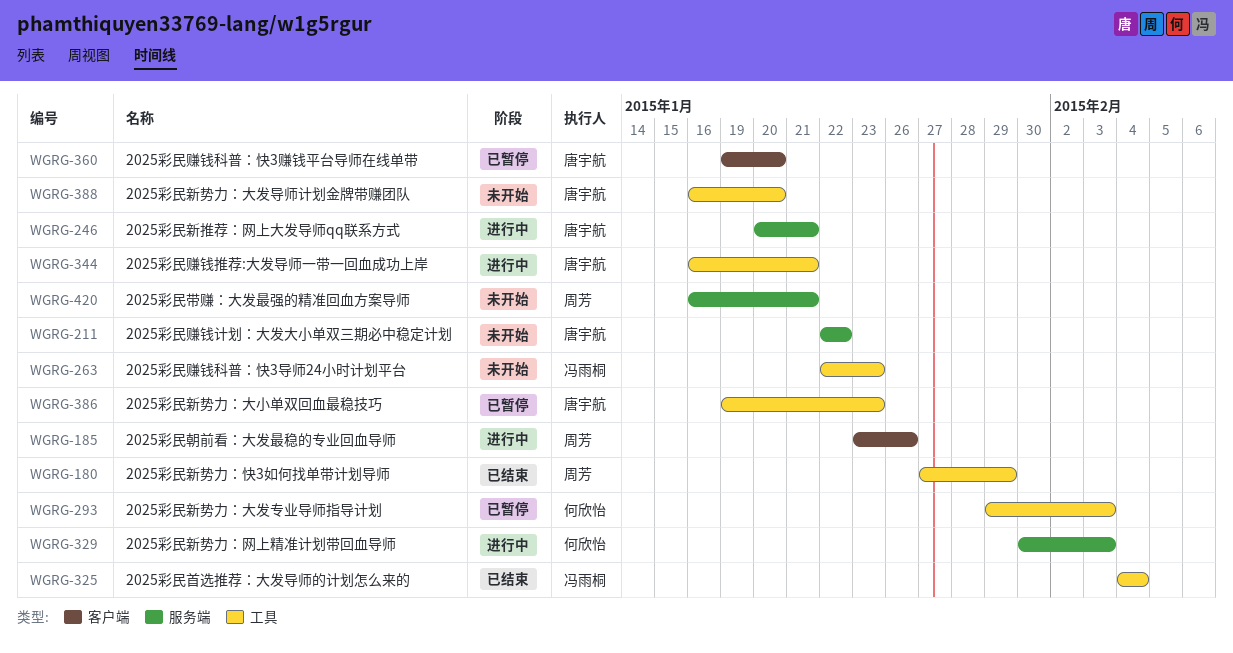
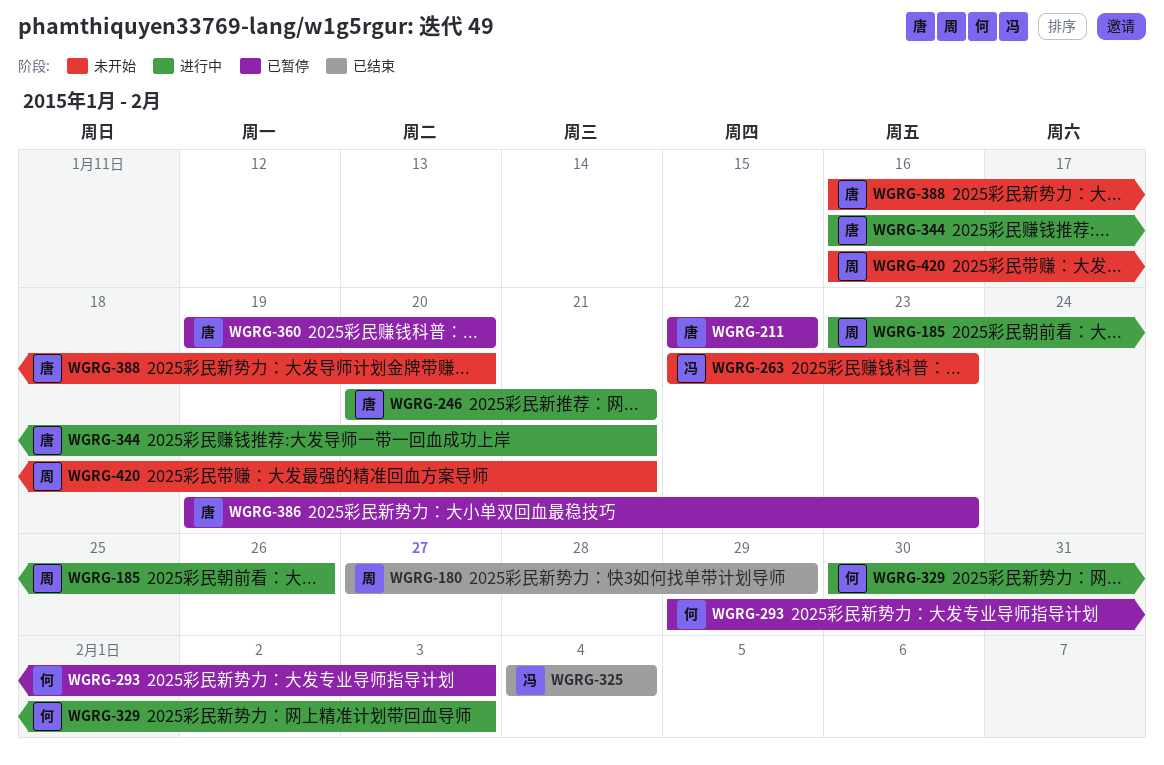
WGRG-211, status: 未开始 -> 已暂停

